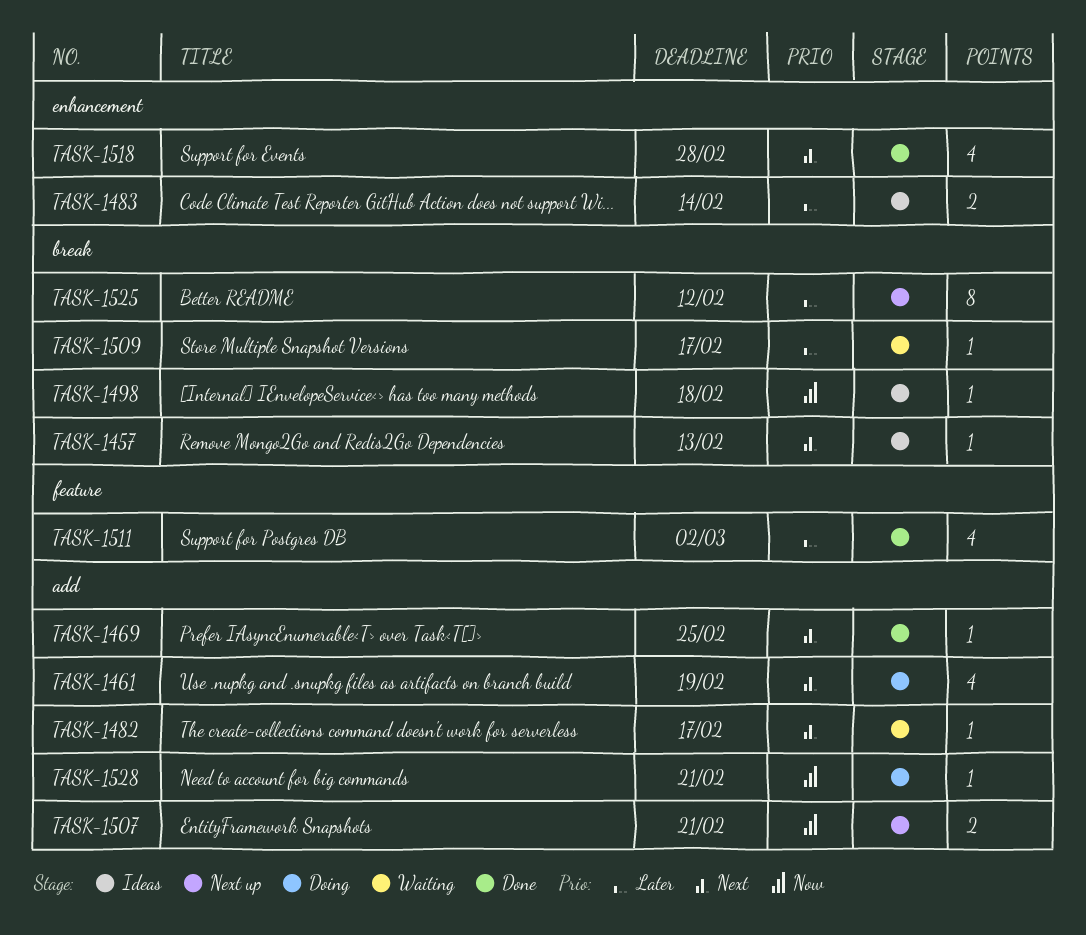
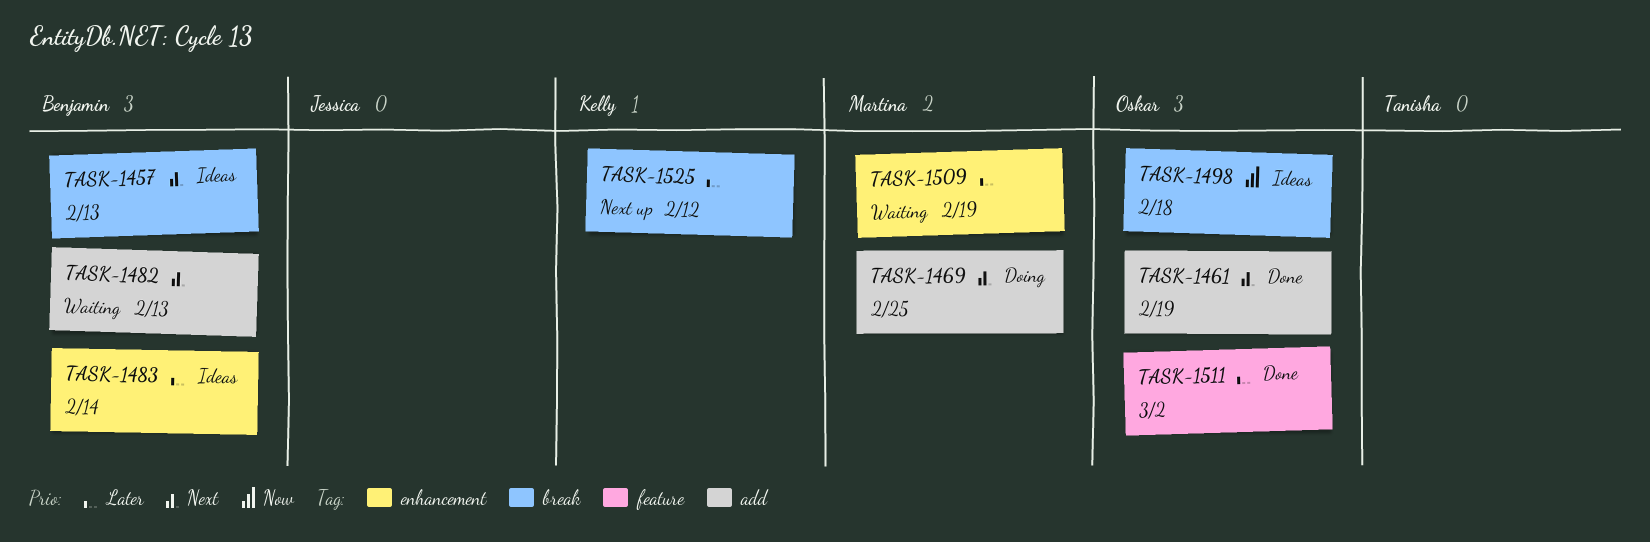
TASK-1461, status: Doing -> Done
TASK-1469, status: Done -> Doing
TASK-1482, due: Feb 17 -> Feb 13
TASK-1507: present -> none
TASK-1509, label: break -> enhancement
TASK-1509, due: Feb 17 -> Feb 19
TASK-1518: present -> none
TASK-1528: present -> none

